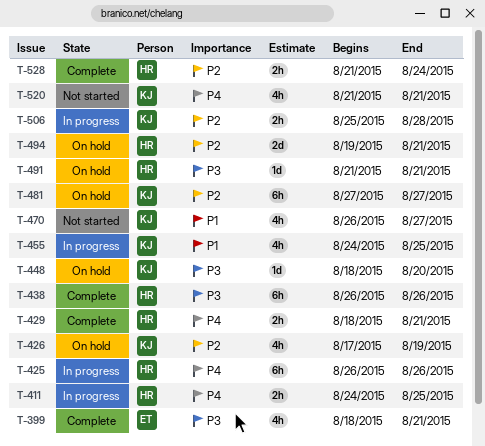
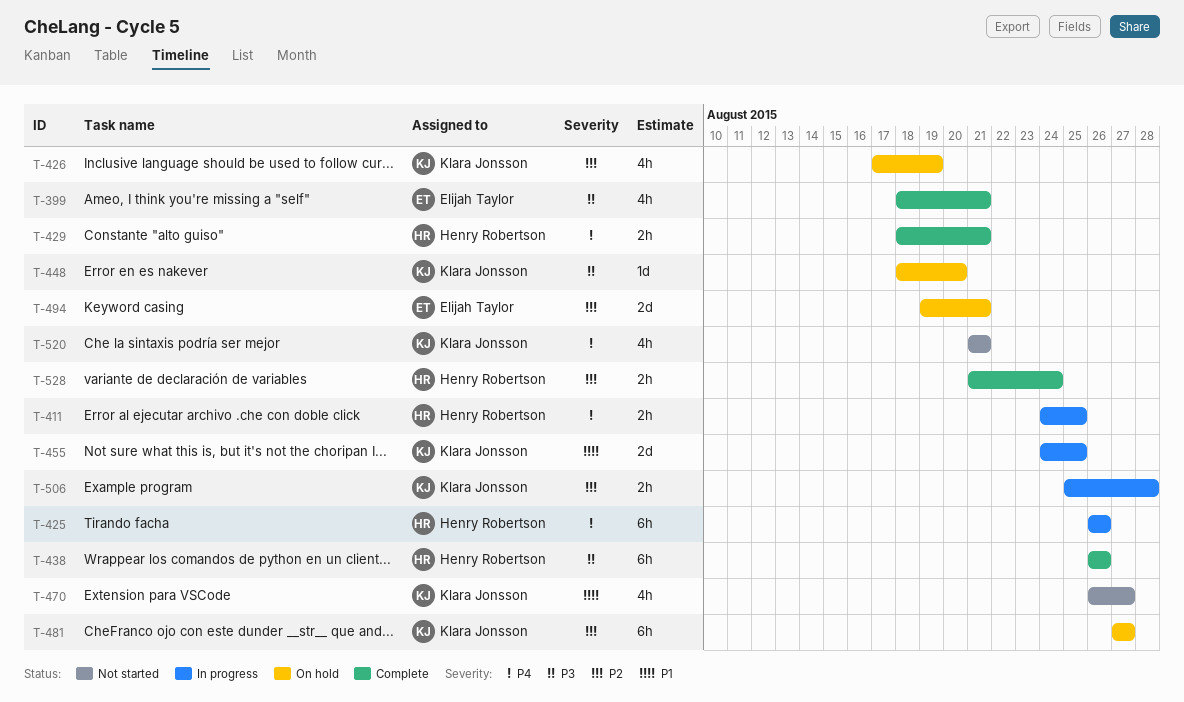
T-455, estimate: 4h -> 2d
T-491: present -> none
T-494, owner: Henry Robertson -> Elijah Taylor

